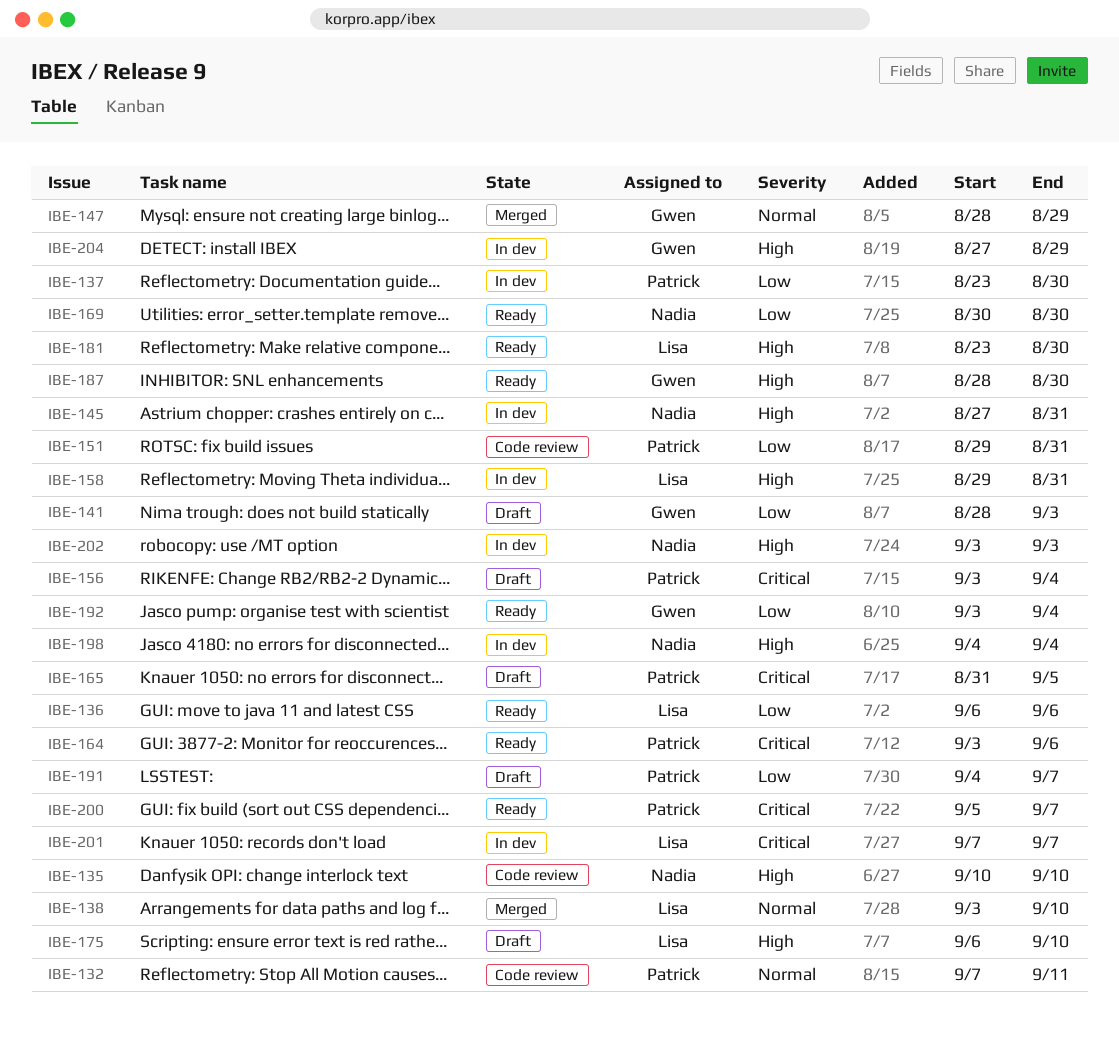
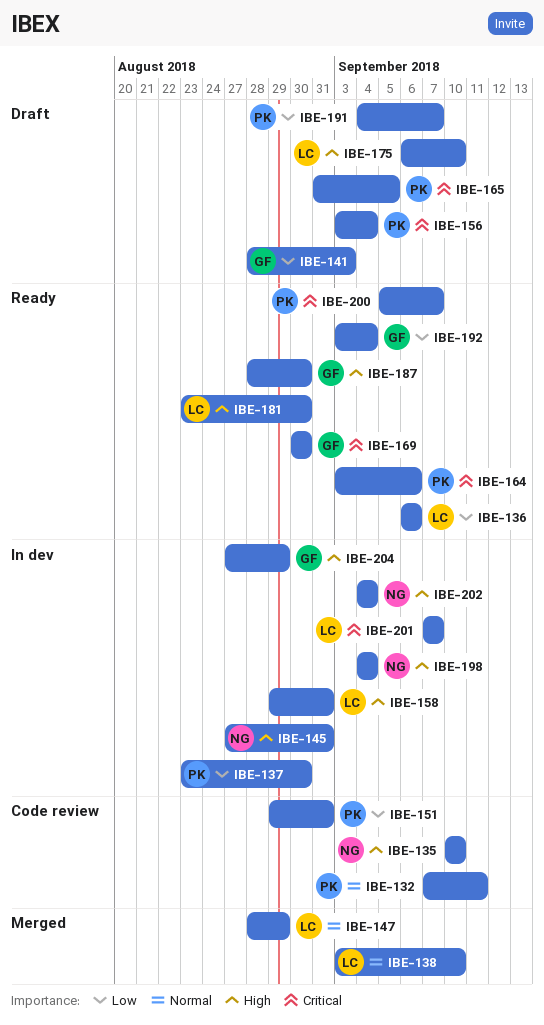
IBE-147, owner: Gwen -> Lisa
IBE-169, owner: Nadia -> Gwen
IBE-169, priority: Low -> Critical
IBE-202, start: Sep 3 -> Sep 4
IBE-202, due: Sep 3 -> Sep 4

